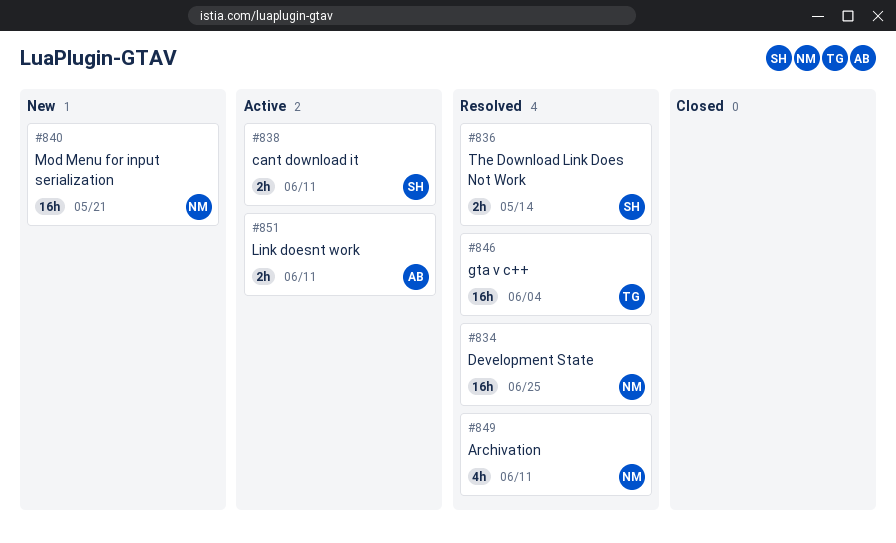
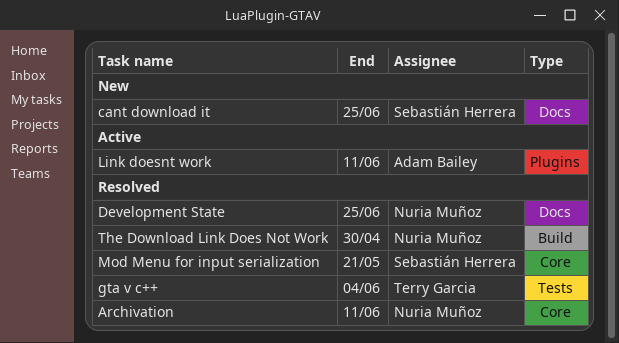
cant download it, status: Active -> New
cant download it, due: Jun 11 -> Jun 25
Mod Menu for input serialization, status: New -> Resolved
Mod Menu for input serialization, owner: Nuria Muñoz -> Sebastián Herrera
The Download Link Does Not Work, owner: Sebastián Herrera -> Nuria Muñoz
The Download Link Does Not Work, due: May 14 -> Apr 30

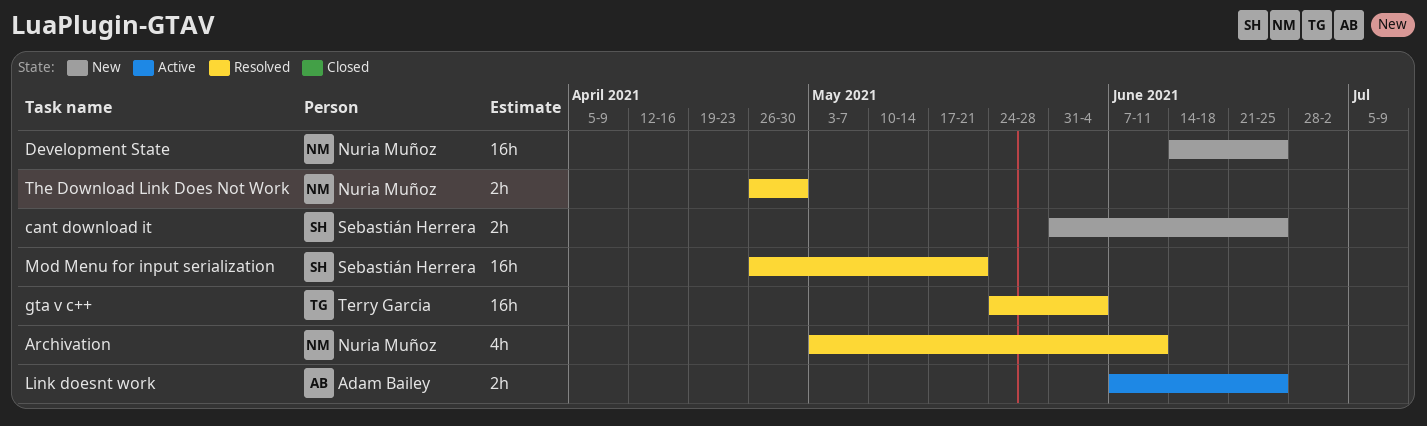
Development State, status: Resolved -> New
Link doesnt work, due: Jun 11 -> Jun 25

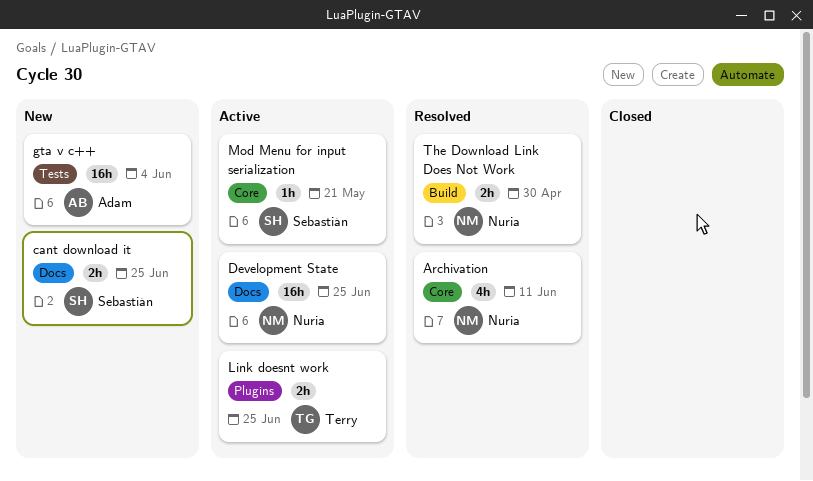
Development State, status: New -> Active
gta v c++, status: Resolved -> New
gta v c++, owner: Terry Garcia -> Adam Bailey
Link doesnt work, owner: Adam Bailey -> Terry Garcia
Mod Menu for input serialization, status: Resolved -> Active
Mod Menu for input serialization, estimate: 16h -> 1h

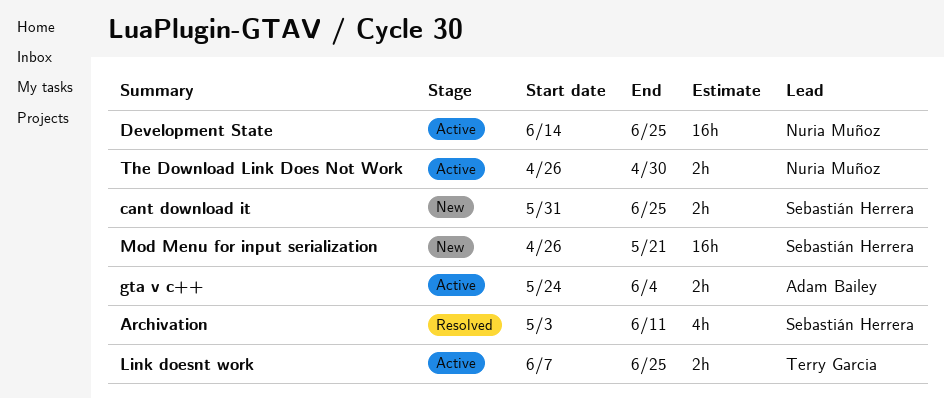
Archivation, owner: Nuria Muñoz -> Sebastián Herrera
gta v c++, status: New -> Active
gta v c++, estimate: 16h -> 2h
Mod Menu for input serialization, status: Active -> New
Mod Menu for input serialization, estimate: 1h -> 16h
The Download Link Does Not Work, status: Resolved -> Active

